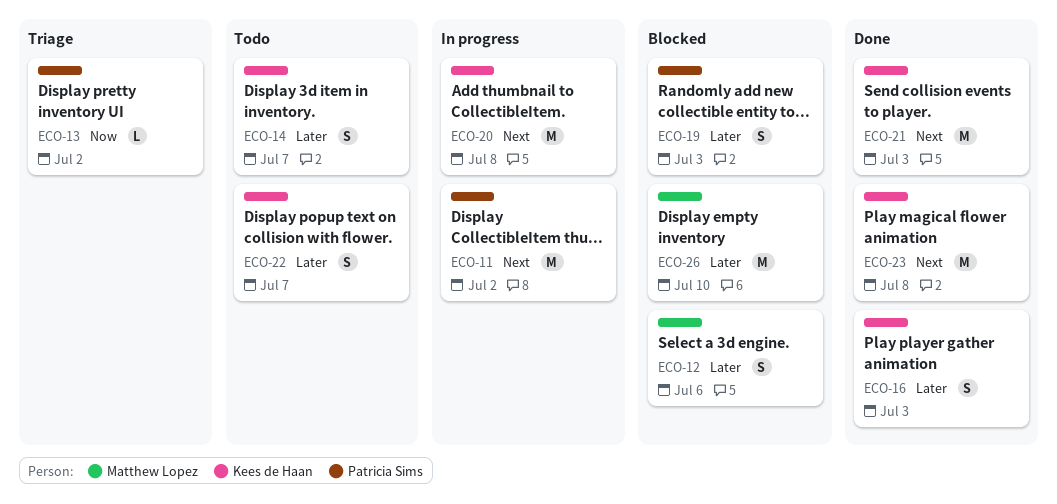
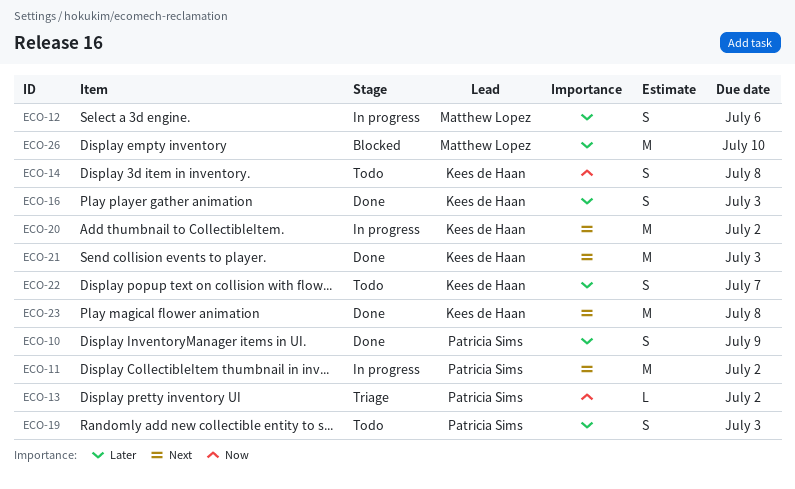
ECO-10: none -> present
ECO-12, status: Blocked -> In progress
ECO-14, priority: Later -> Now
ECO-14, due: Jul 7 -> Jul 8
ECO-19, status: Blocked -> Todo
ECO-20, due: Jul 8 -> Jul 2

